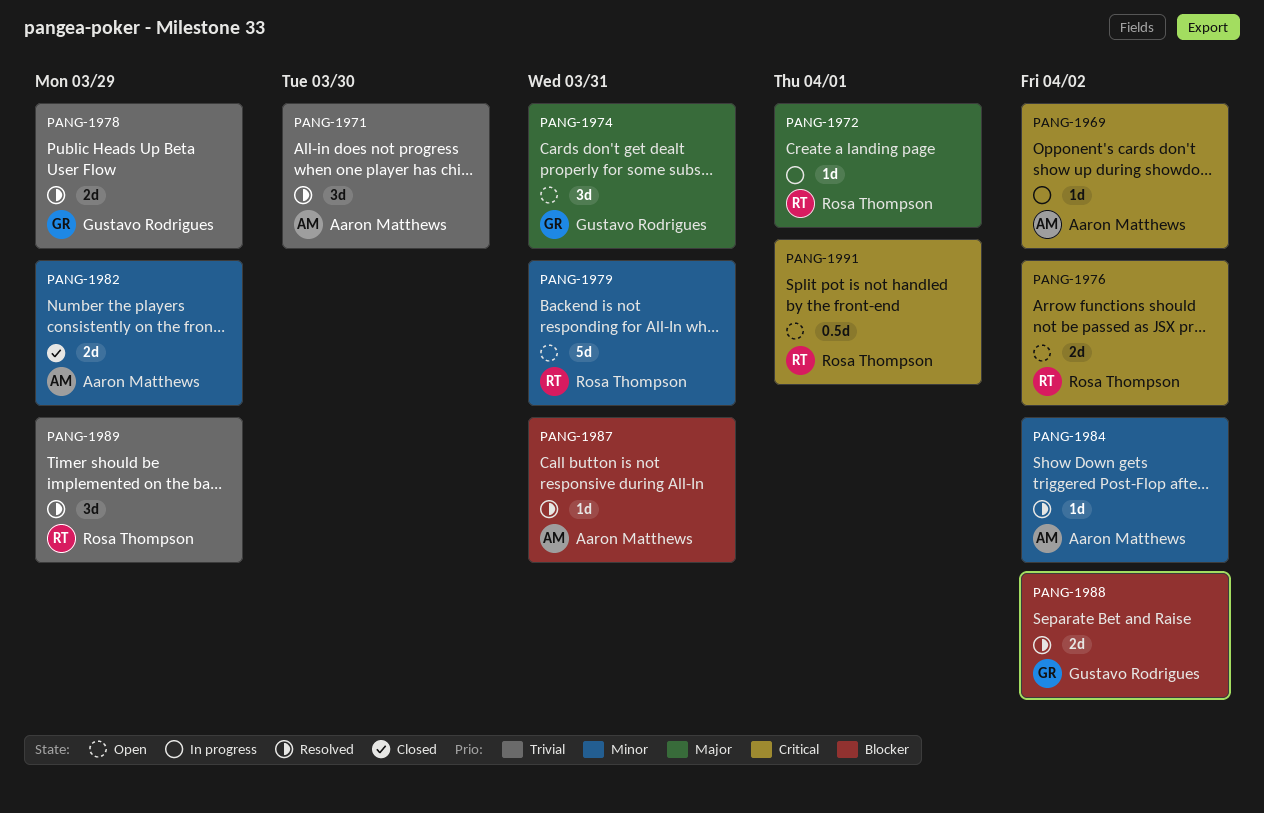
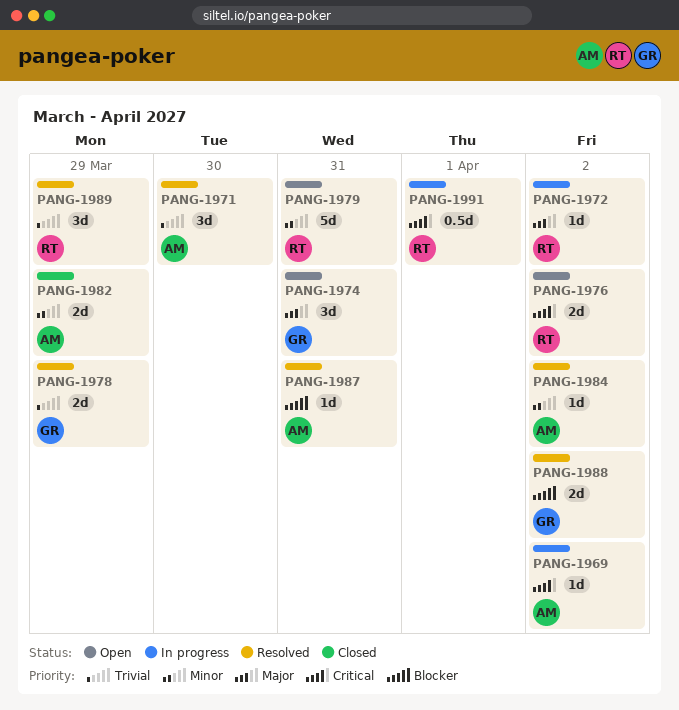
PANG-1972, due: Apr 1 -> Apr 2
PANG-1991, status: Open -> In progress

